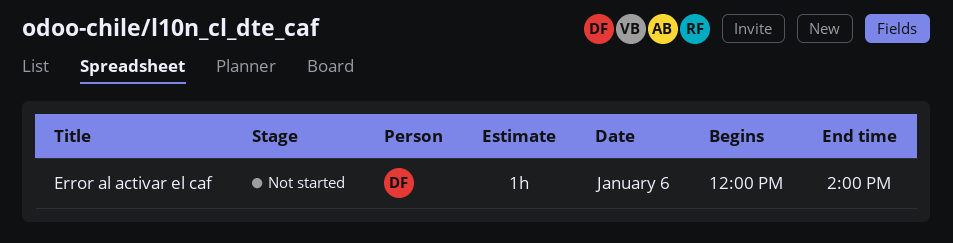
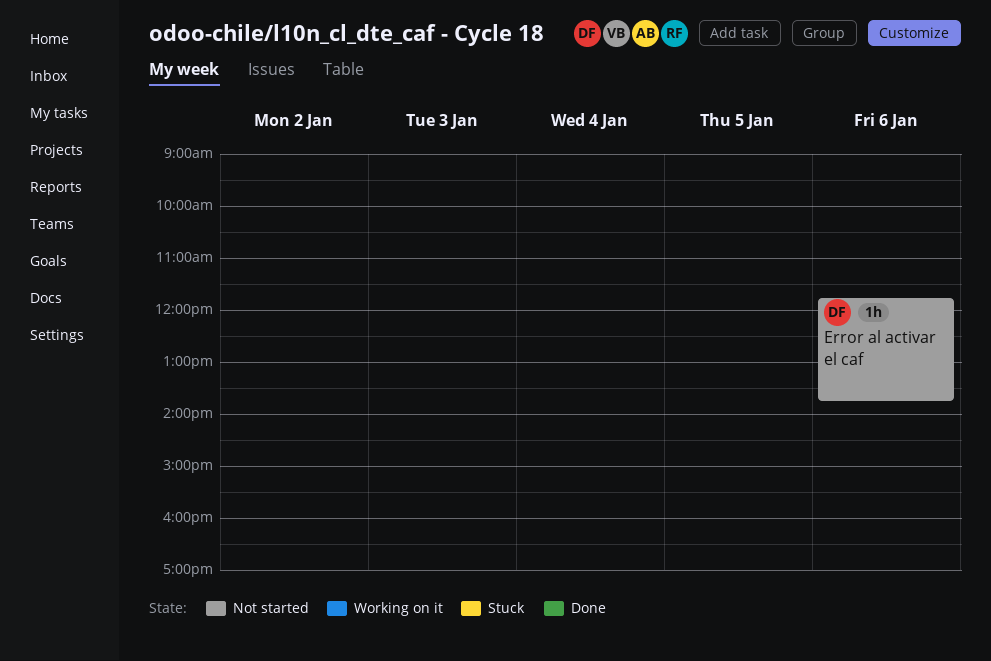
Error al activar el caf, begins: 12:00 -> 11:45
Error al activar el caf, ends: 14:00 -> 13:45

